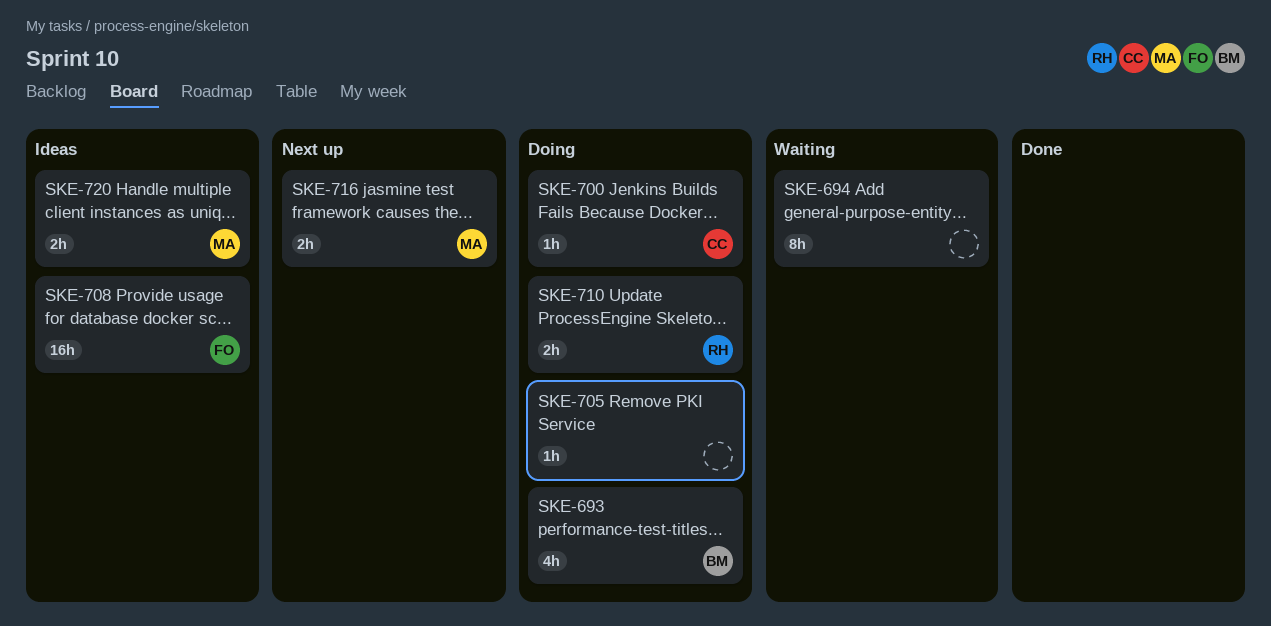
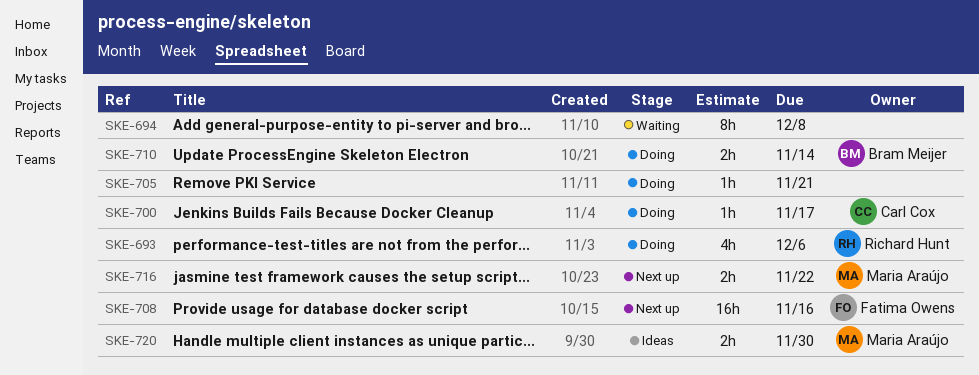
SKE-693, owner: Bram Meijer -> Richard Hunt
SKE-708, status: Ideas -> Next up
SKE-710, owner: Richard Hunt -> Bram Meijer

